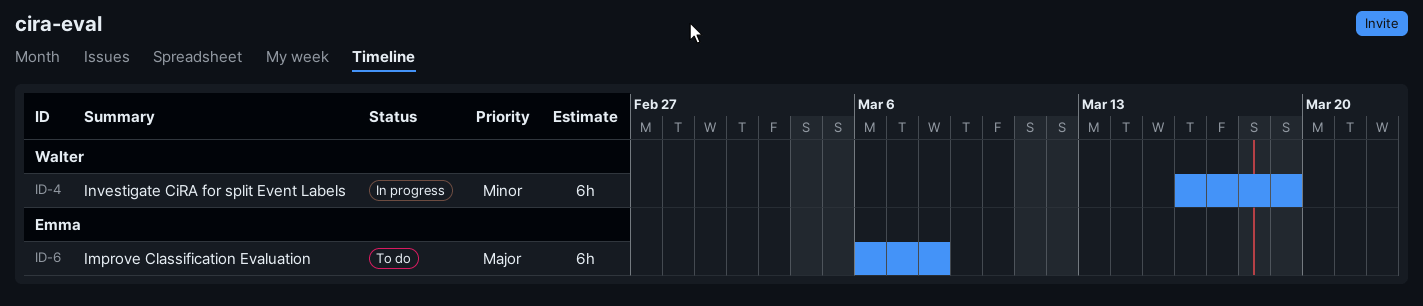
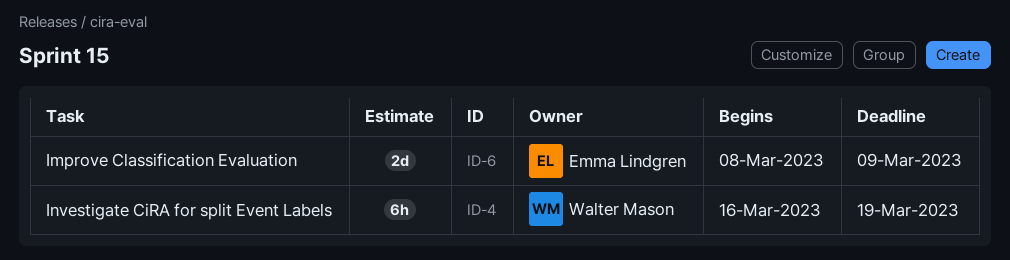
ID-6, estimate: 6h -> 2d
ID-6, start: Mar 6 -> Mar 8
ID-6, due: Mar 8 -> Mar 9

